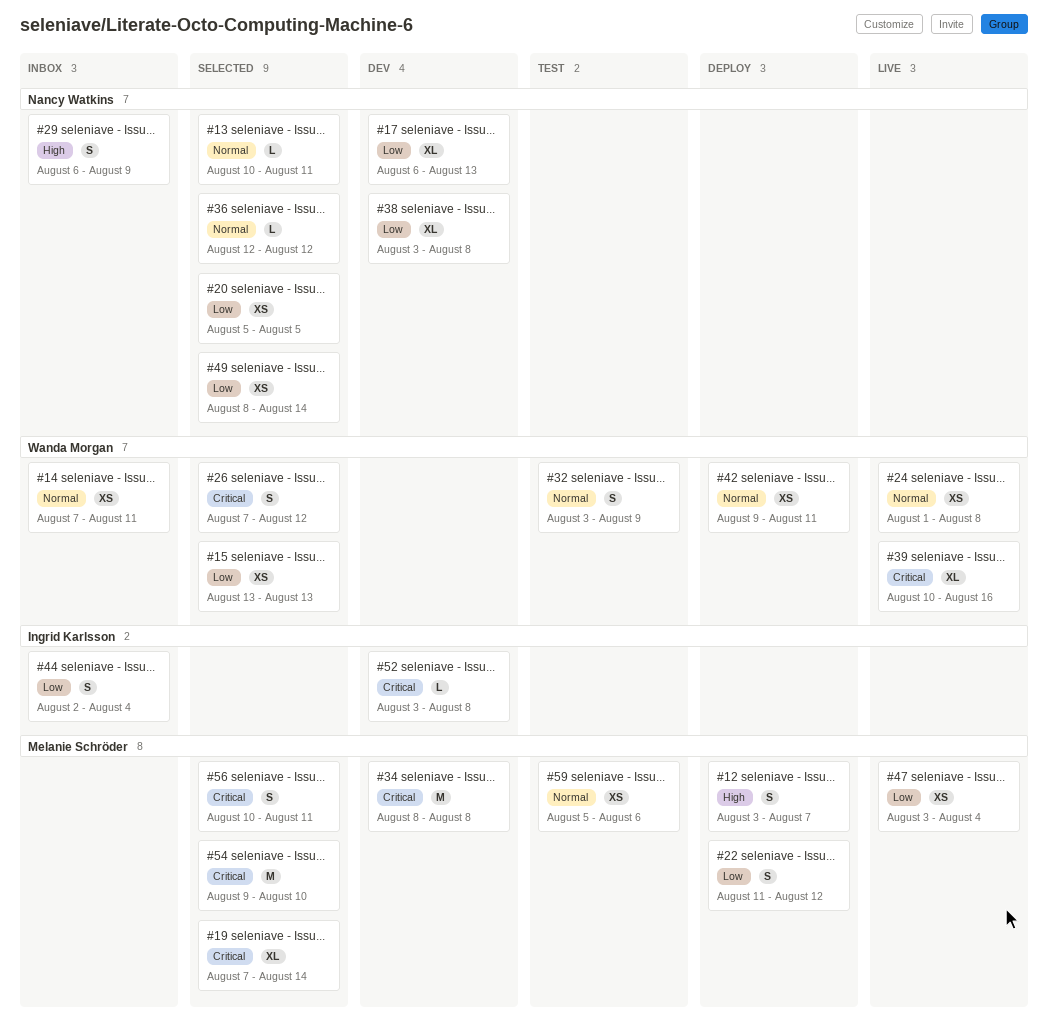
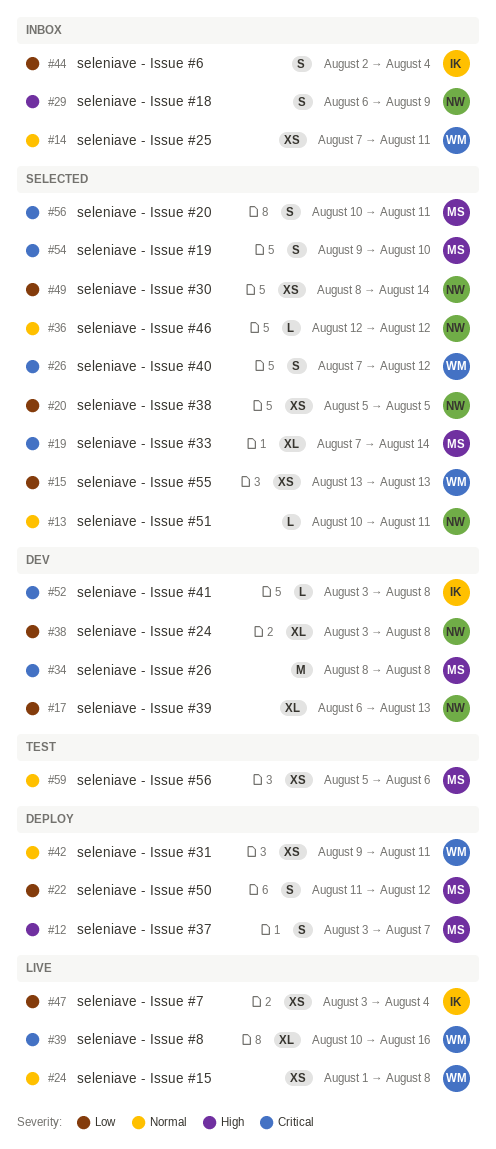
#32: present -> none
#47, owner: Melanie Schröder -> Ingrid Karlsson
#54, estimate: M -> S

